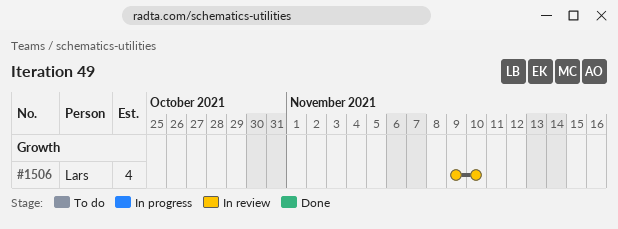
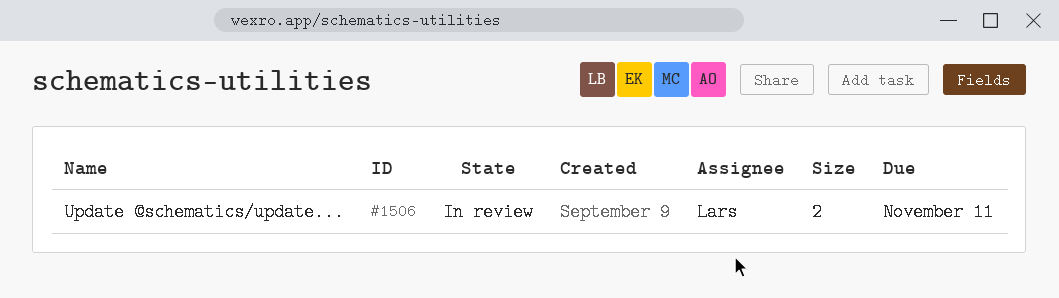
#1506, estimate: 4 -> 2
#1506, due: Nov 10 -> Nov 11

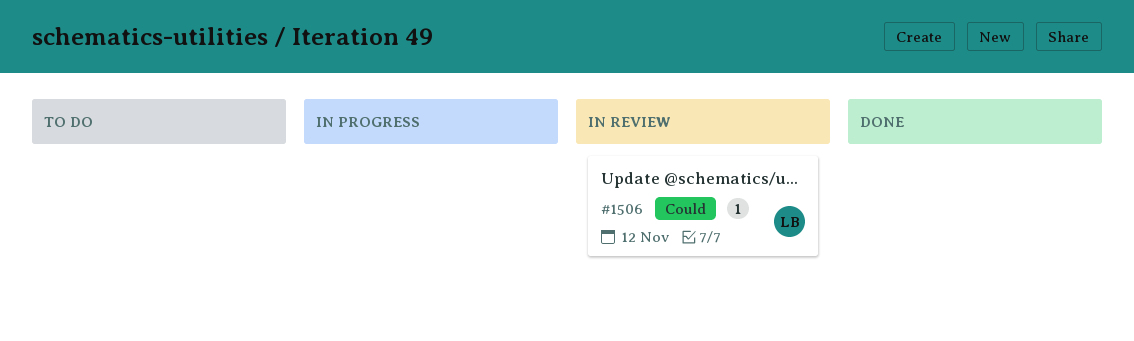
#1506, estimate: 2 -> 1
#1506, due: Nov 11 -> Nov 12

